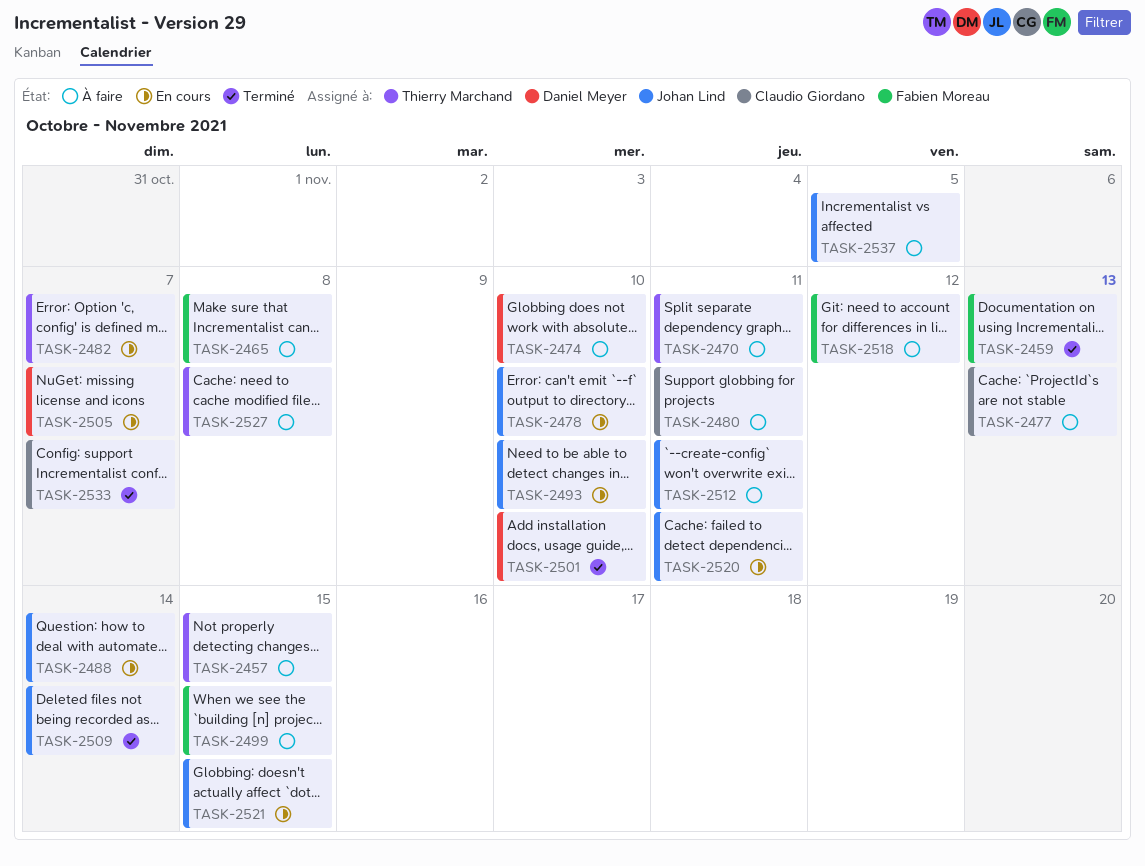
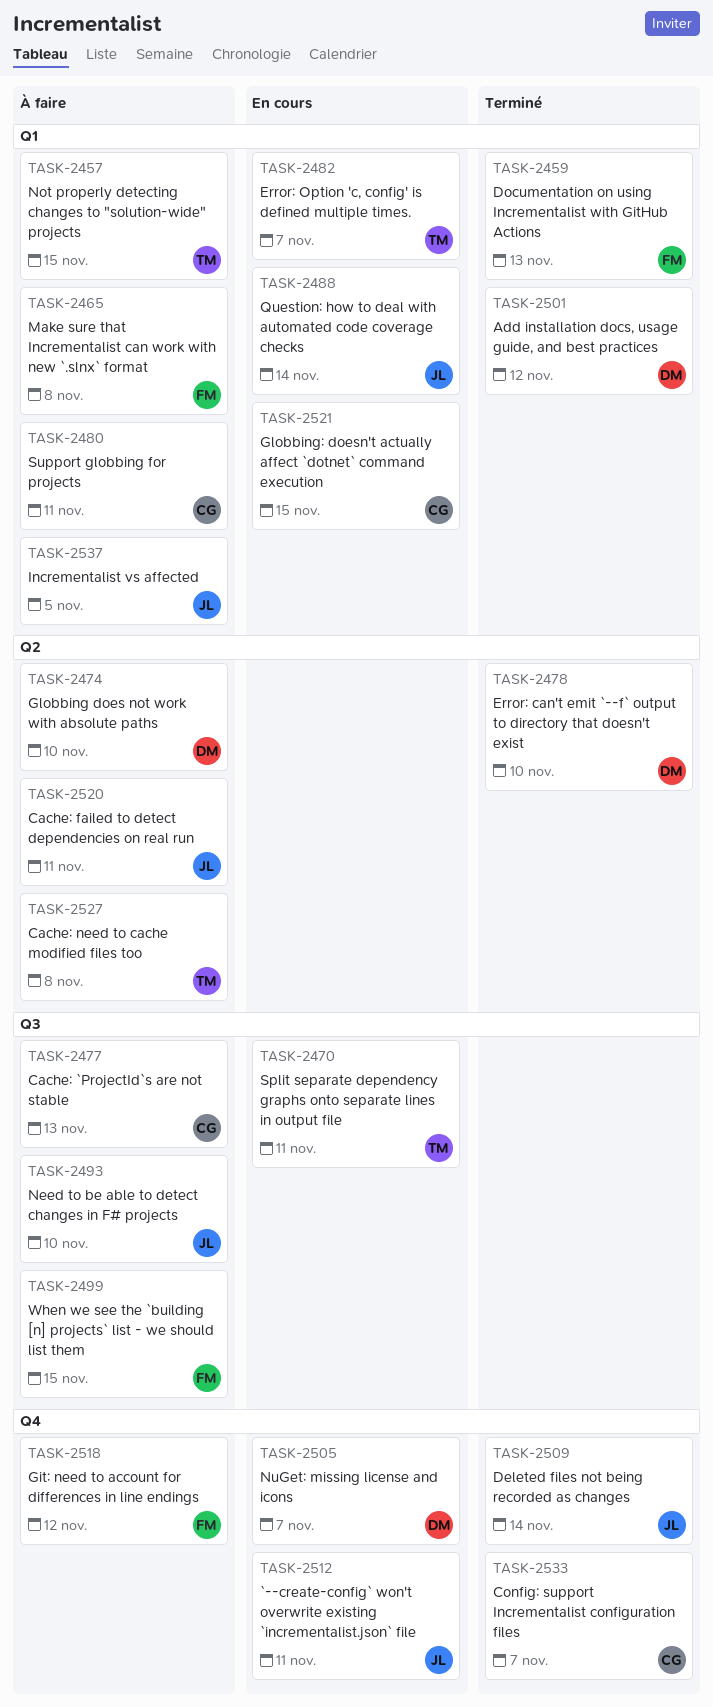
TASK-2470, status: À faire -> En cours
TASK-2478, status: En cours -> Terminé
TASK-2478, owner: Johan Lind -> Daniel Meyer
TASK-2493, status: En cours -> À faire
TASK-2501, due: Nov 10 -> Nov 12
TASK-2512, status: À faire -> En cours
TASK-2520, status: En cours -> À faire
TASK-2521, owner: Johan Lind -> Claudio Giordano

